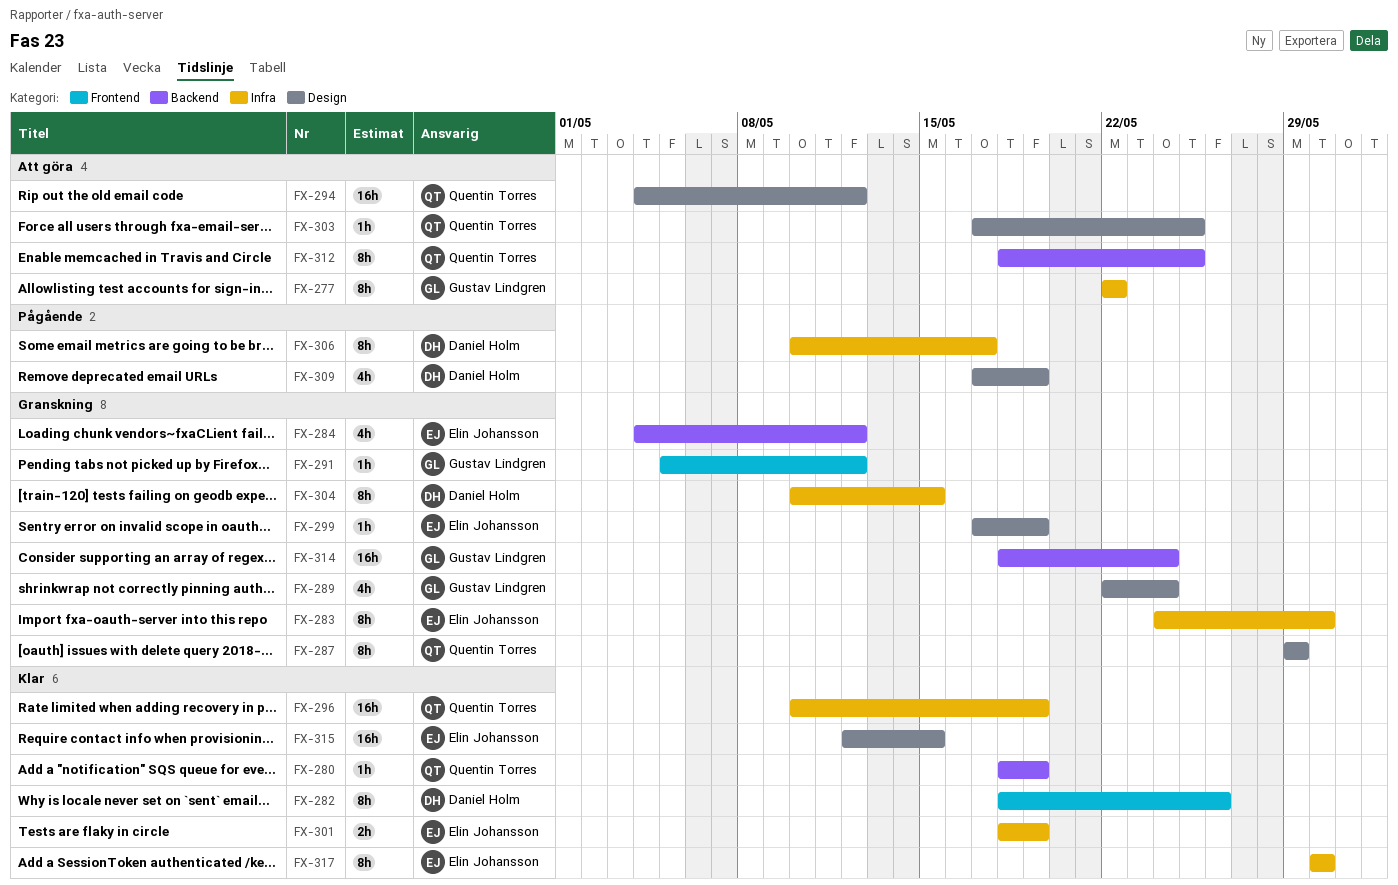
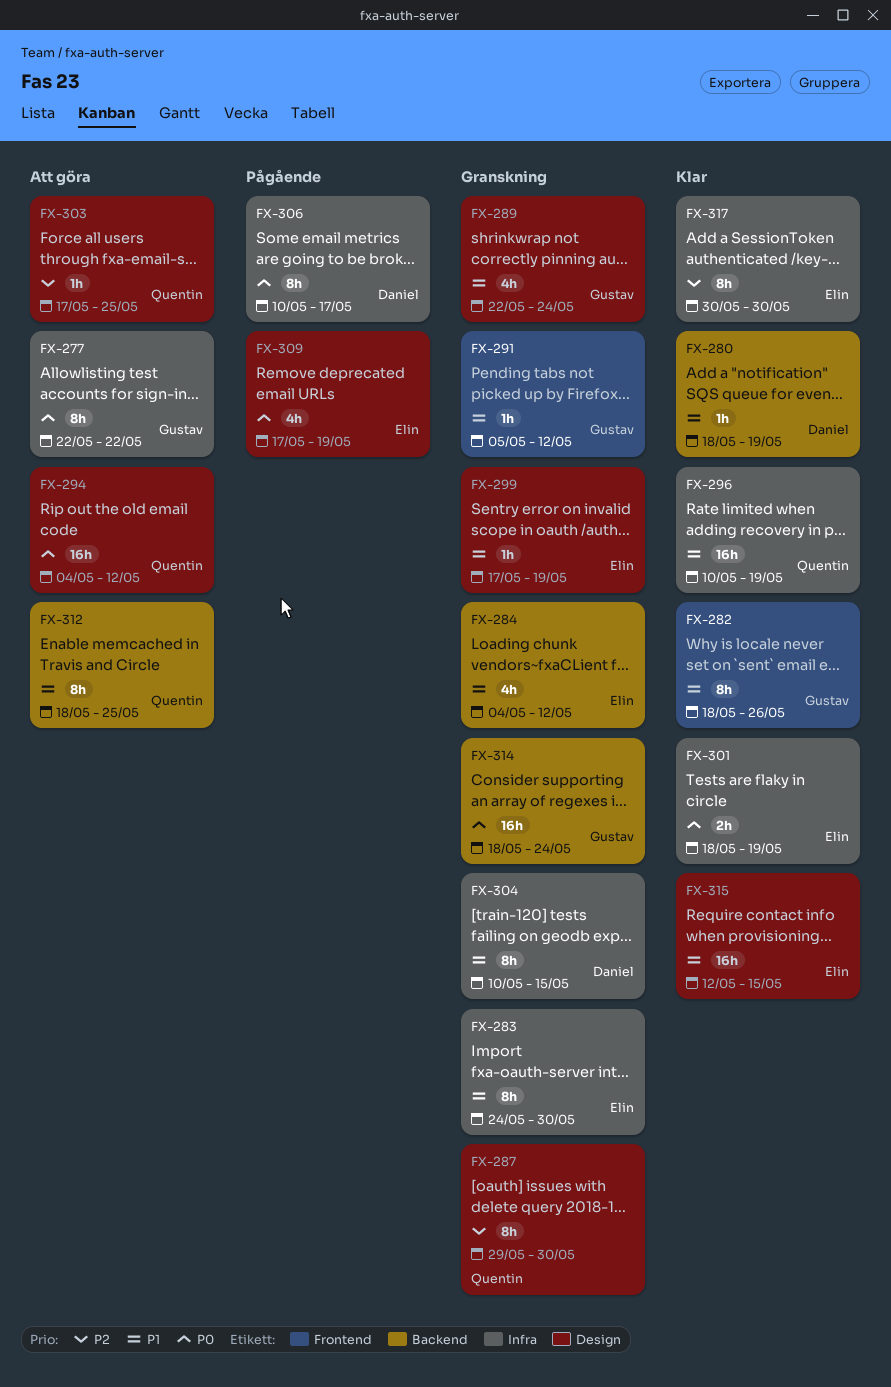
FX-280, owner: Quentin Torres -> Daniel Holm
FX-282, owner: Daniel Holm -> Gustav Lindgren
FX-287, due: May 29 -> May 30
FX-309, owner: Daniel Holm -> Elin Johansson

